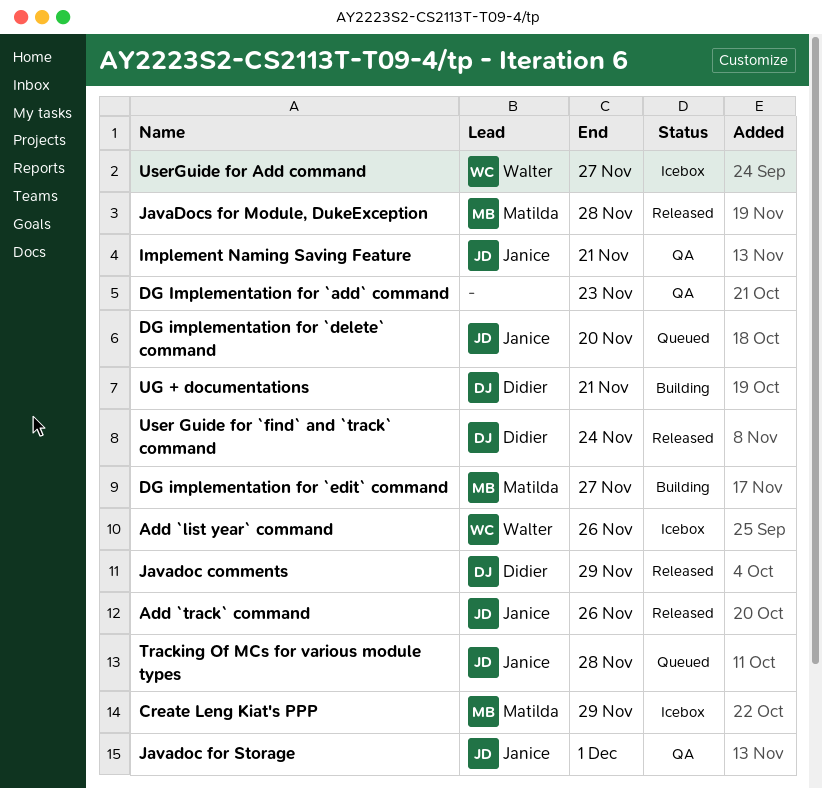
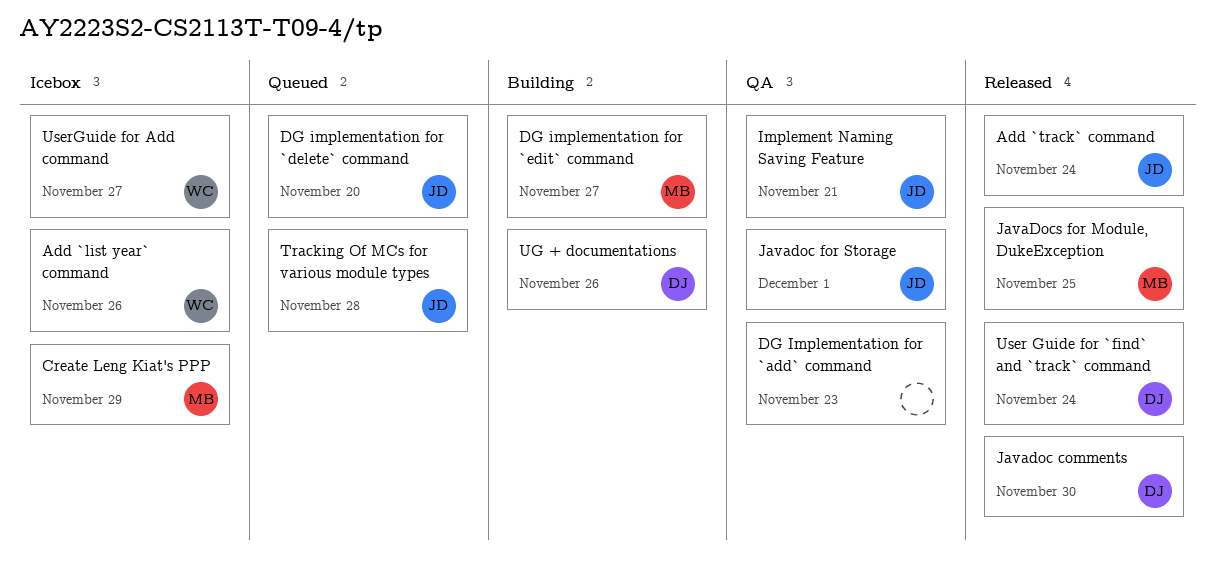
Add `track` command, due: Nov 26 -> Nov 24
Javadoc comments, due: Nov 29 -> Nov 30
JavaDocs for Module, DukeException, due: Nov 28 -> Nov 25
UG + documentations, due: Nov 21 -> Nov 26

